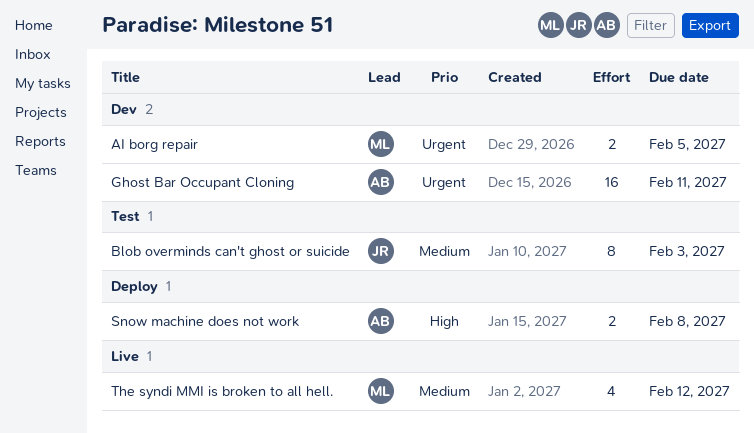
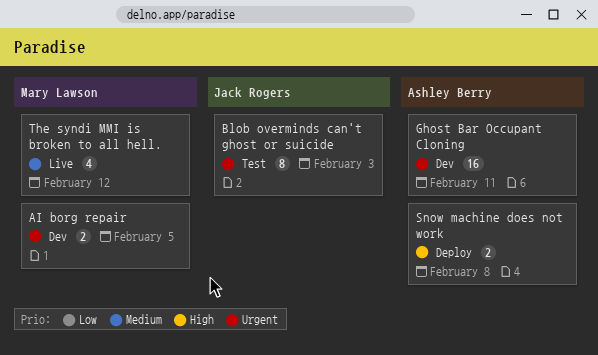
Blob overminds can't ghost or suicide, priority: Medium -> Urgent

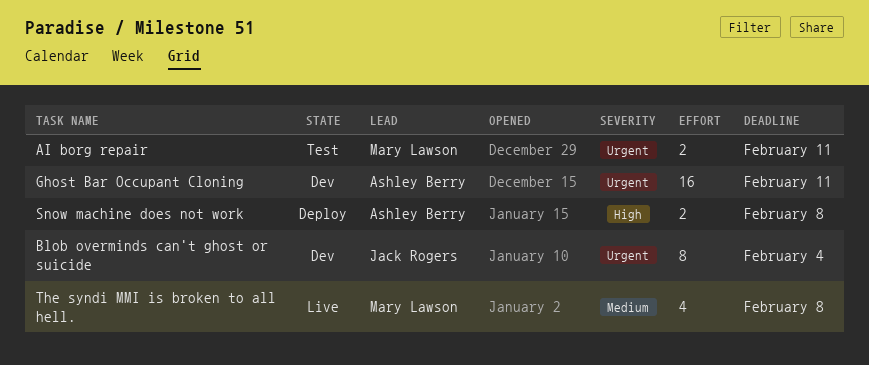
AI borg repair, status: Dev -> Test
AI borg repair, due: Feb 5 -> Feb 11
Blob overminds can't ghost or suicide, status: Test -> Dev
Blob overminds can't ghost or suicide, due: Feb 3 -> Feb 4
The syndi MMI is broken to all hell., due: Feb 12 -> Feb 8

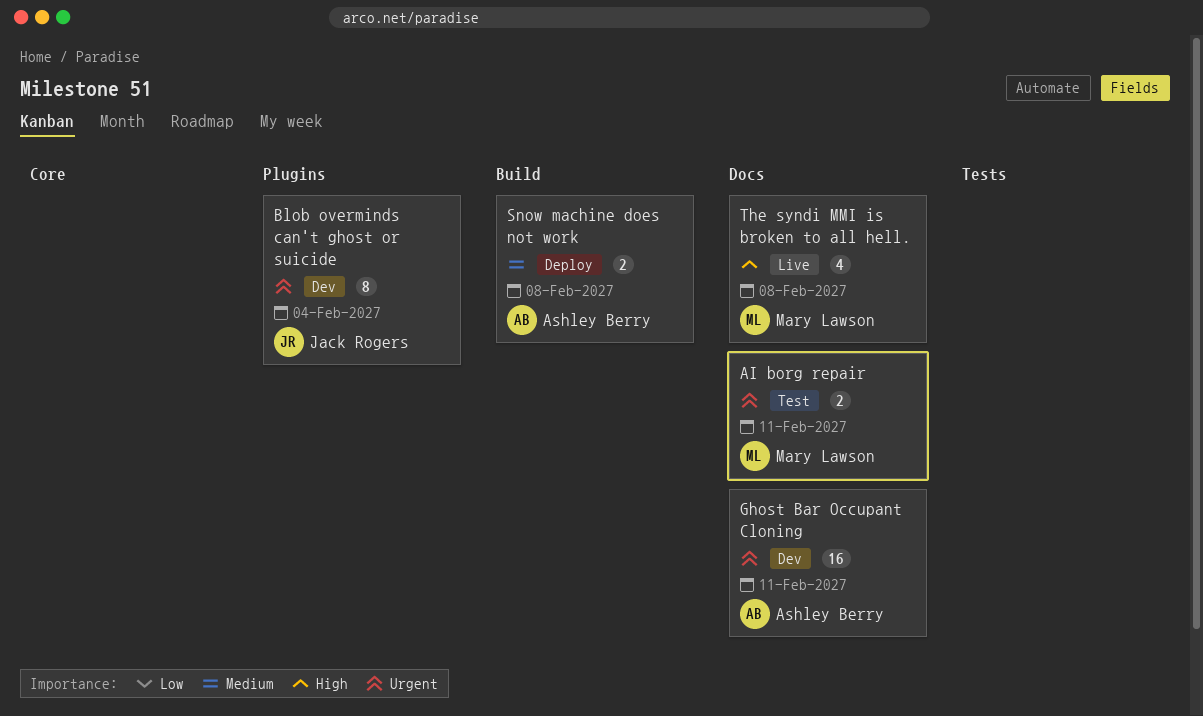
Snow machine does not work, priority: High -> Medium
The syndi MMI is broken to all hell., priority: Medium -> High

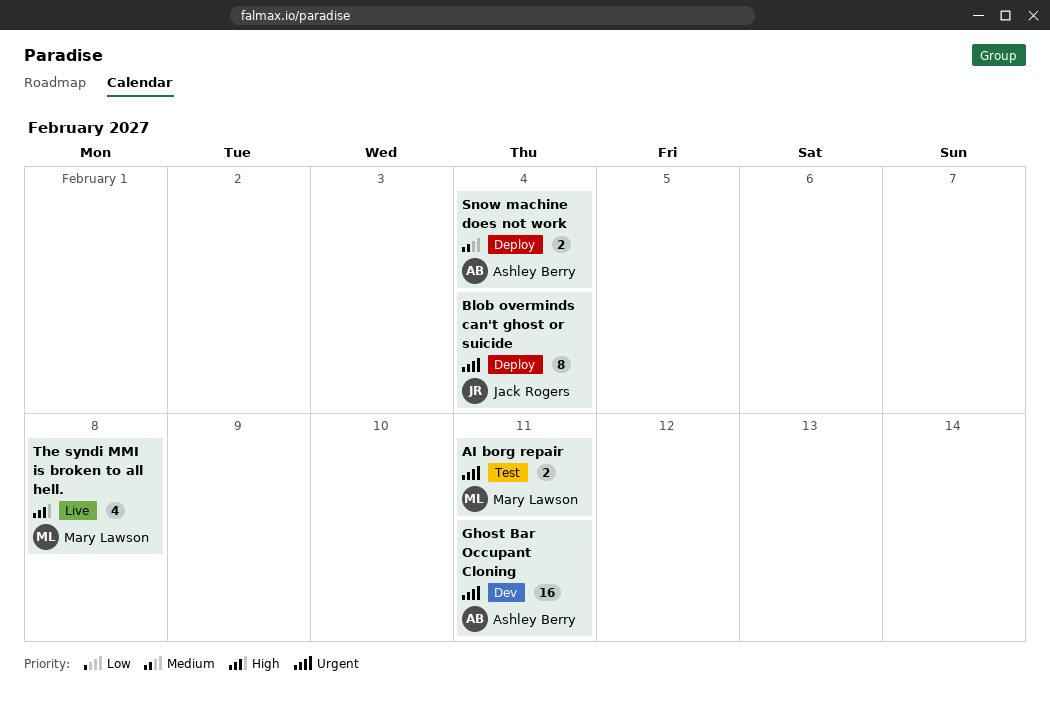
Blob overminds can't ghost or suicide, status: Dev -> Deploy
Snow machine does not work, due: Feb 8 -> Feb 4

